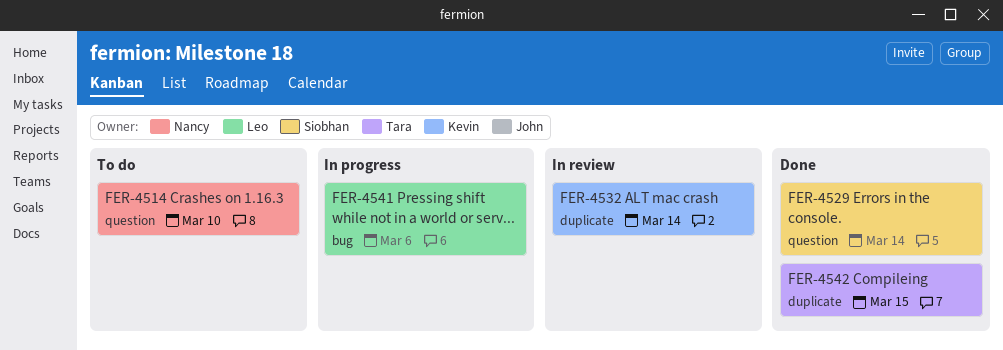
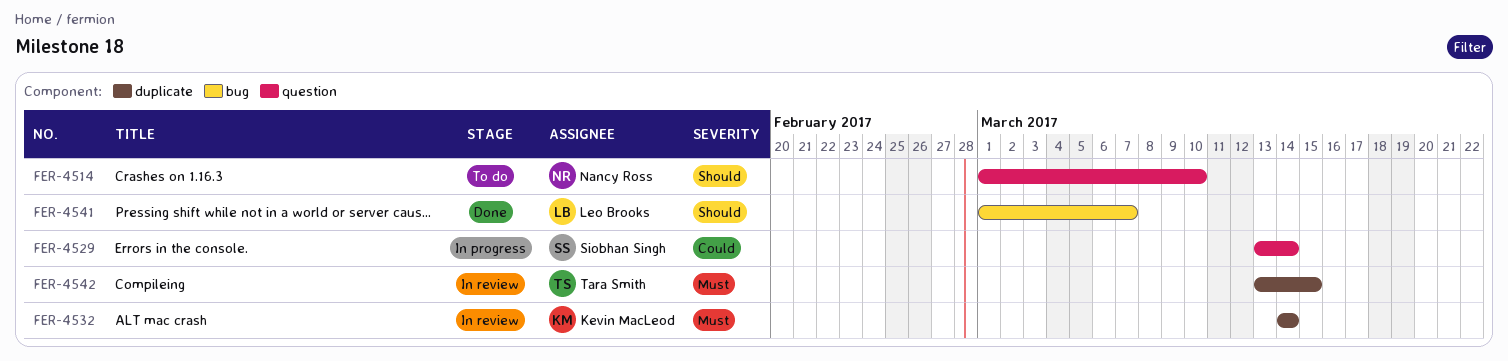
FER-4529, status: Done -> In progress
FER-4541, status: In progress -> Done
FER-4541, due: Mar 6 -> Mar 7
FER-4542, status: Done -> In review

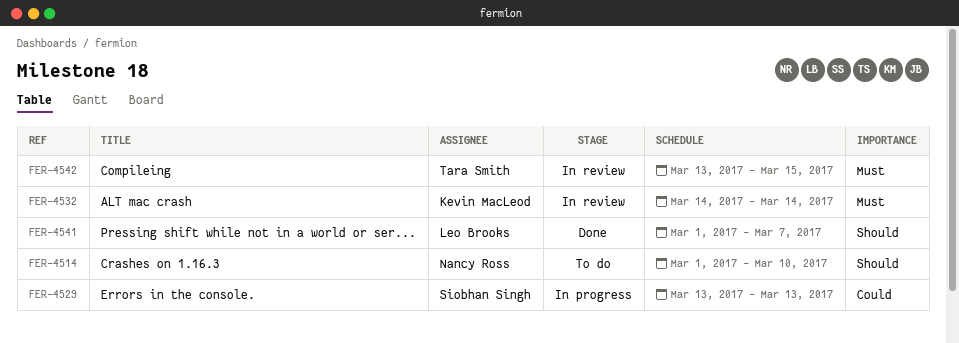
FER-4529, due: Mar 14 -> Mar 13

